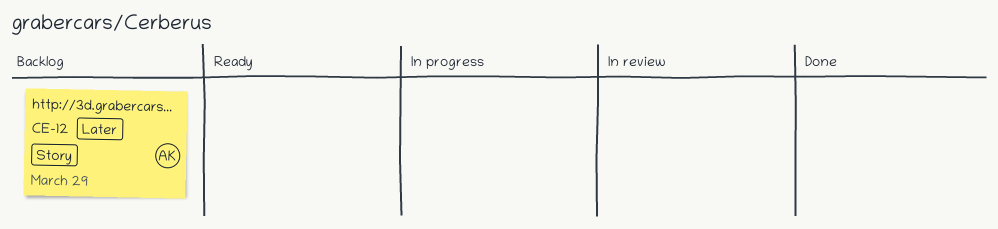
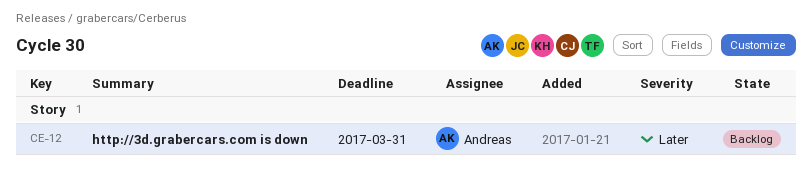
CE-12, due: Mar 29 -> Mar 31

